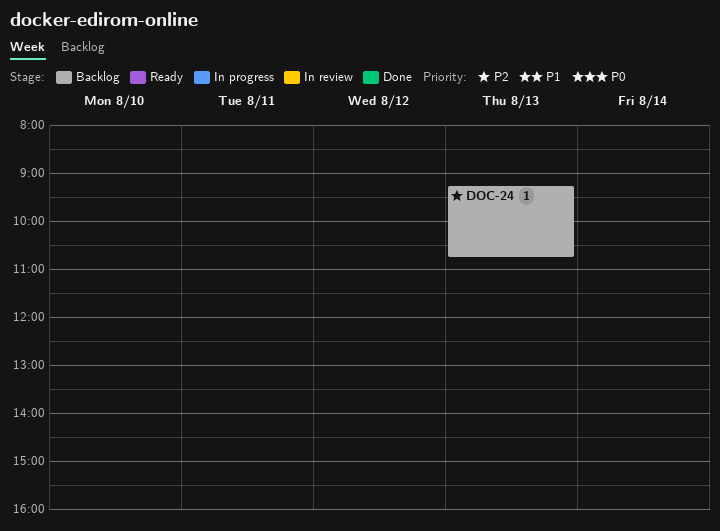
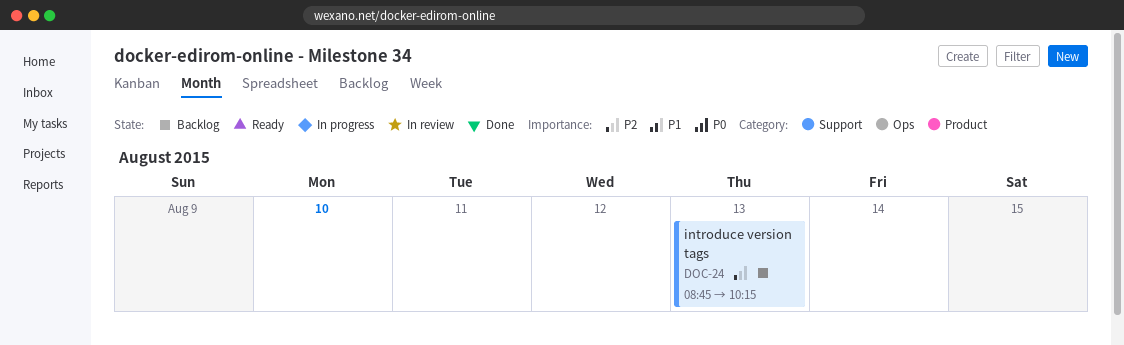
DOC-24, begins: 09:15 -> 08:45
DOC-24, ends: 10:45 -> 10:15

